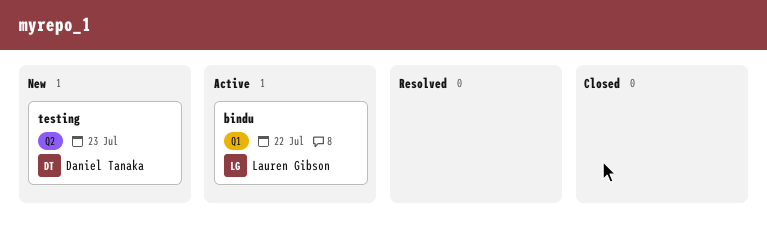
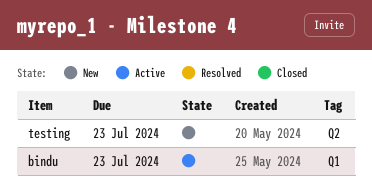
bindu, due: Jul 22 -> Jul 23

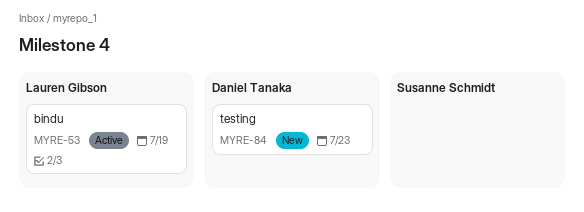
bindu, due: Jul 23 -> Jul 19

